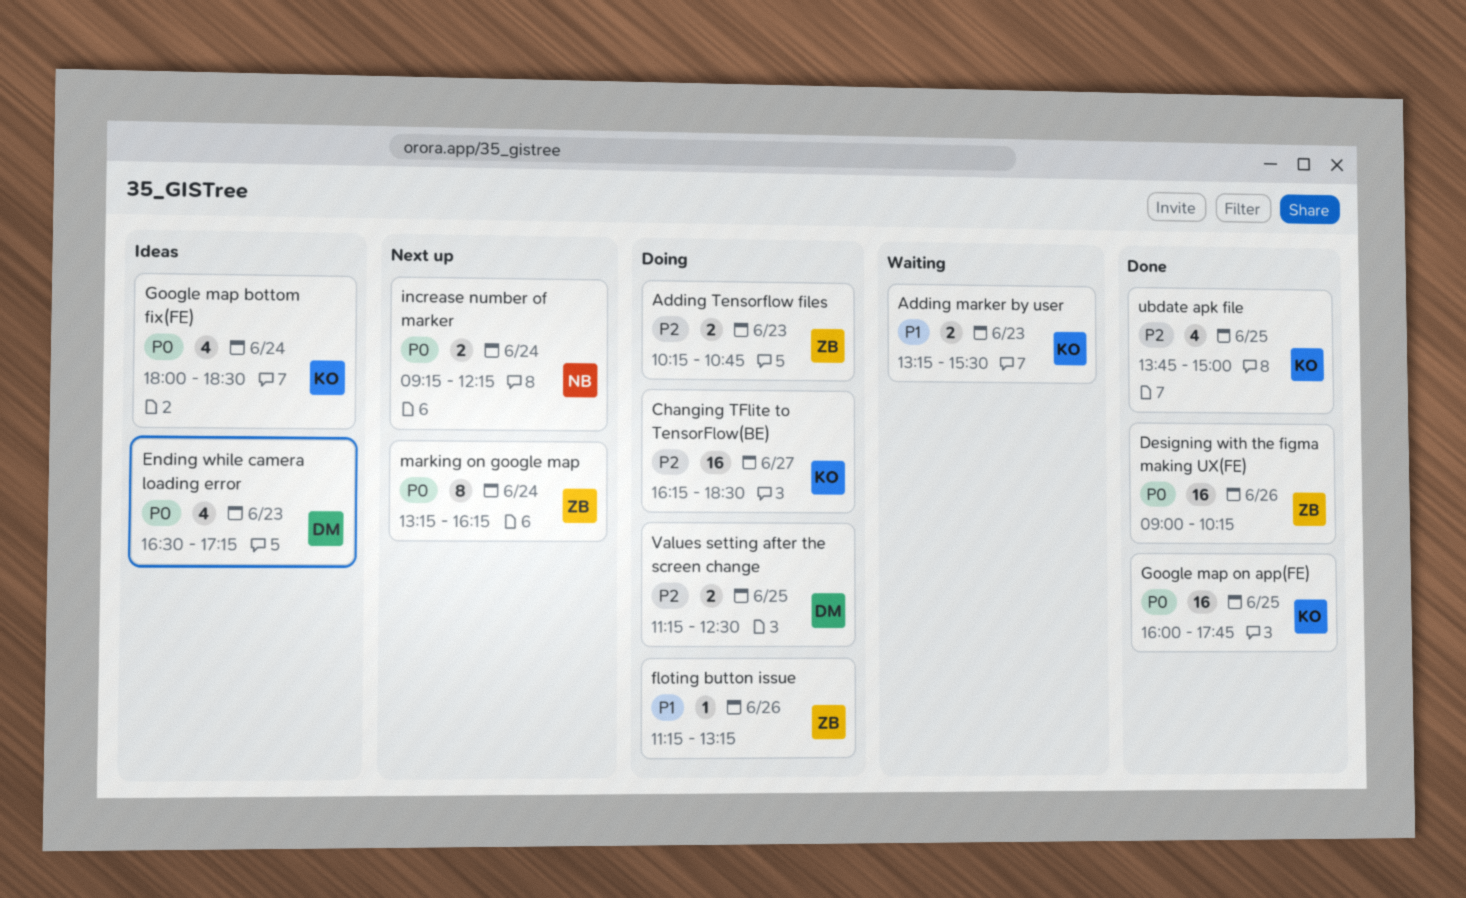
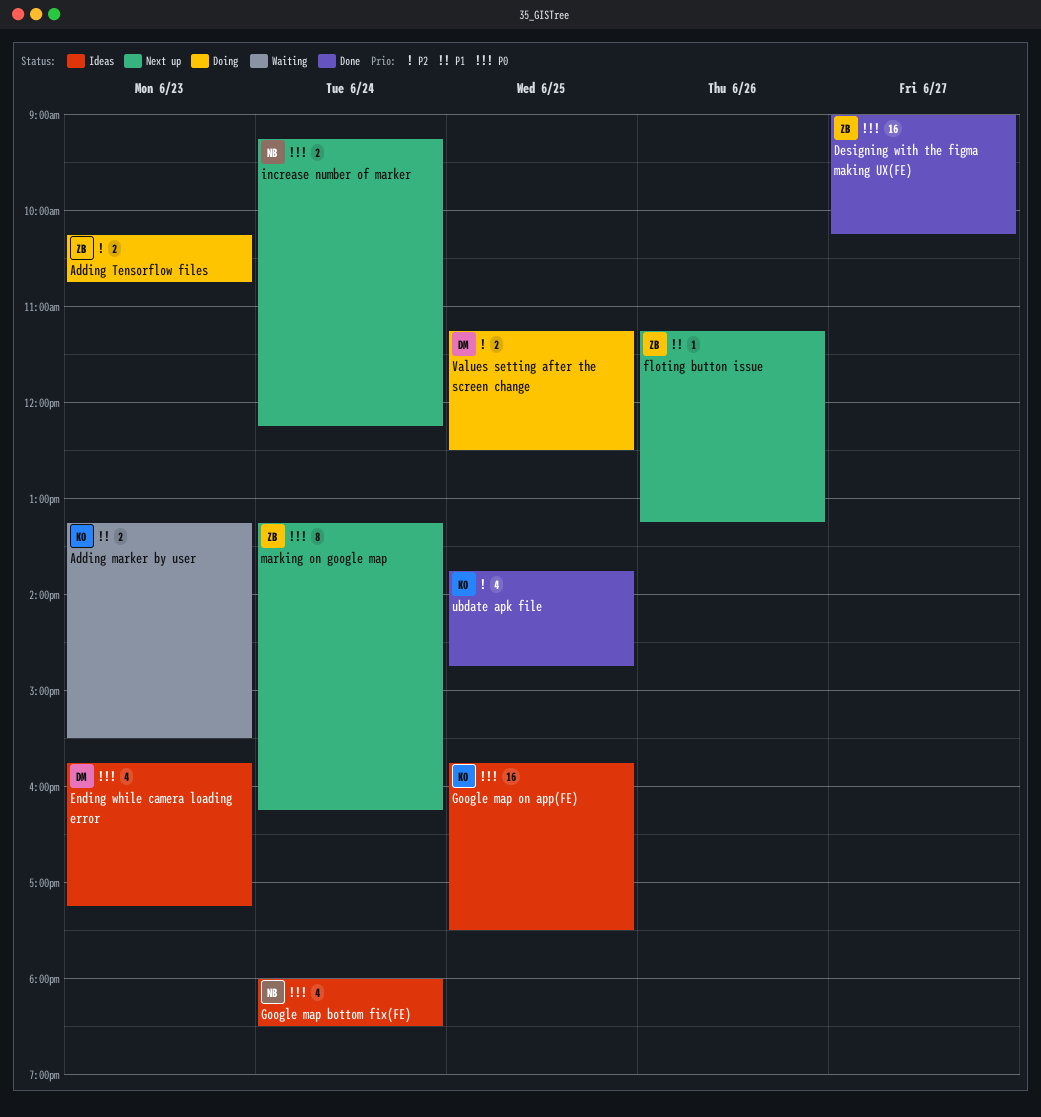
Changing TFlite to TensorFlow(BE): present -> none
Designing with the figma making UX(FE), day: Jun 26 -> Jun 27
Ending while camera loading error, begins: 16:30 -> 15:45
floting button issue, status: Doing -> Next up
Google map bottom fix(FE), owner: KO -> NB
Google map on app(FE), status: Done -> Ideas
Google map on app(FE), begins: 16:00 -> 15:45
Google map on app(FE), ends: 17:45 -> 17:30
ubdate apk file, ends: 15:00 -> 14:45

